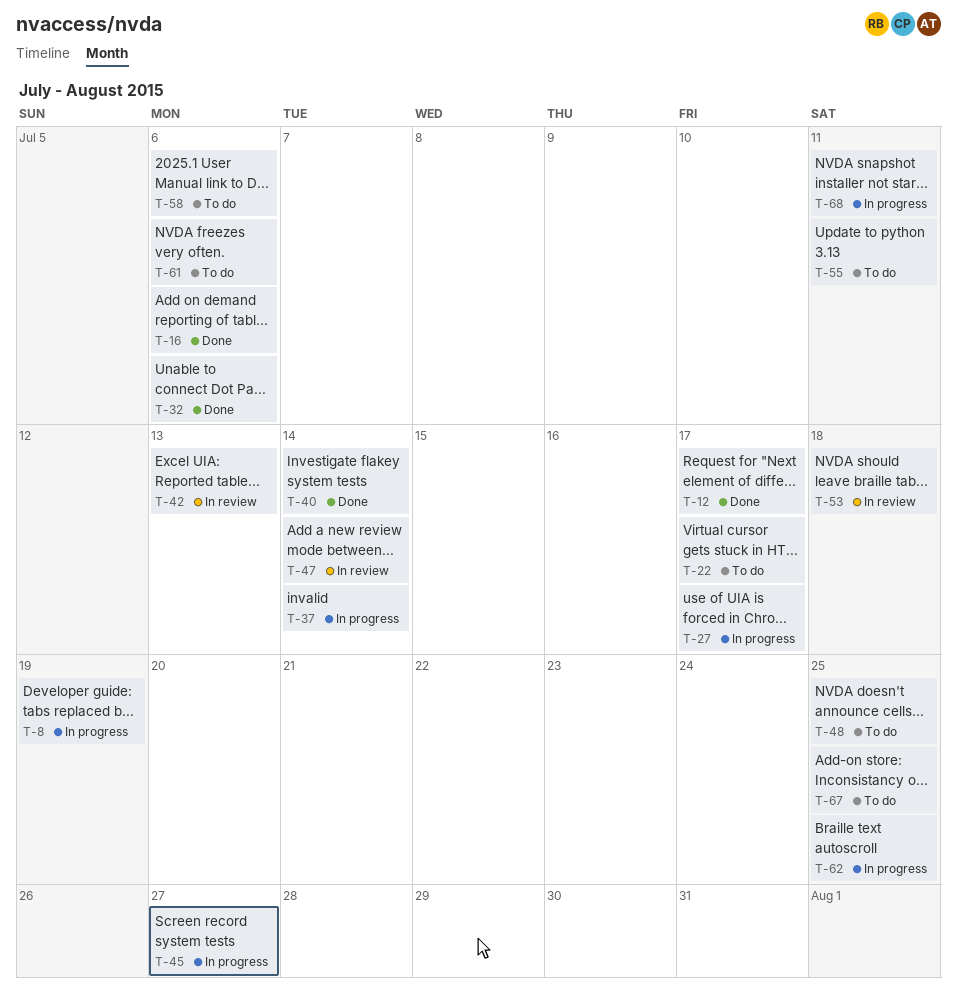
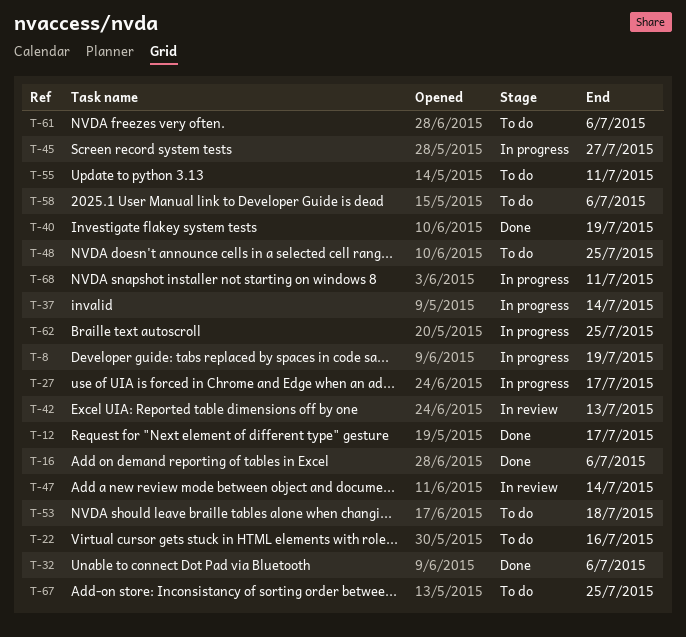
T-22, due: Jul 17 -> Jul 16
T-40, due: Jul 14 -> Jul 19
T-53, status: In review -> To do

